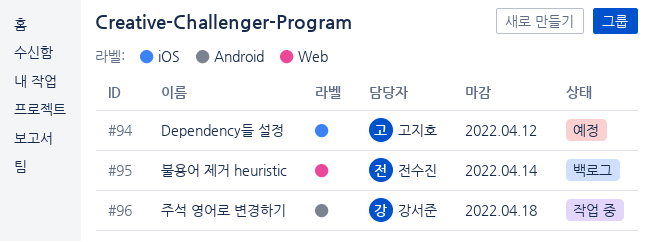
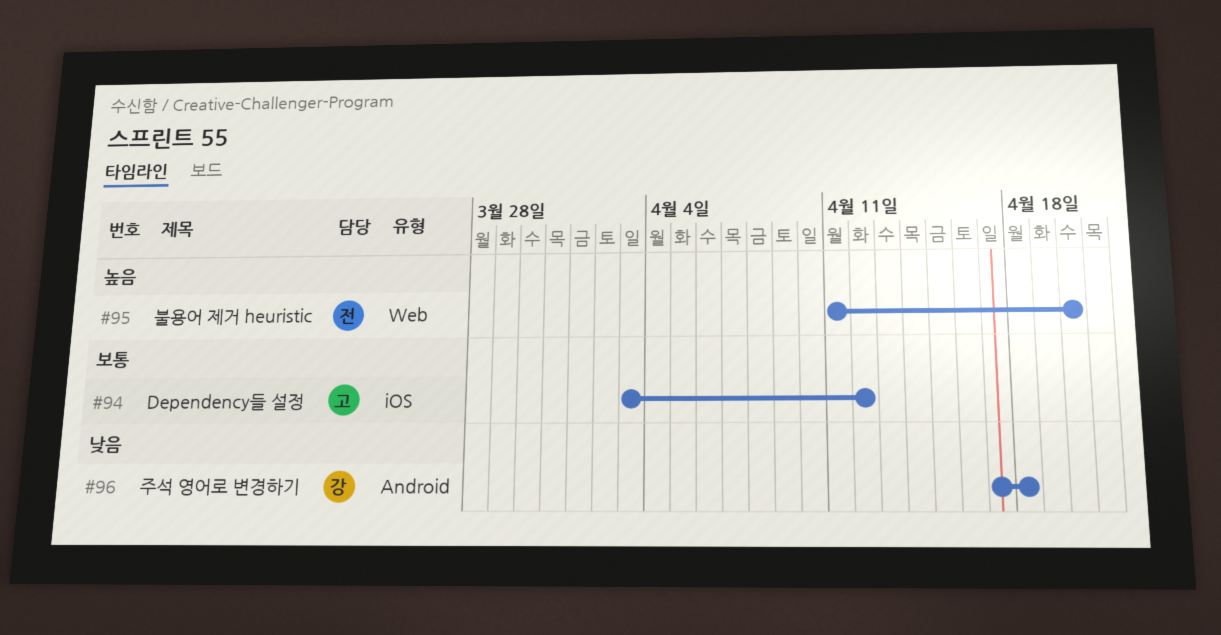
#95, due: Apr 14 -> Apr 20

